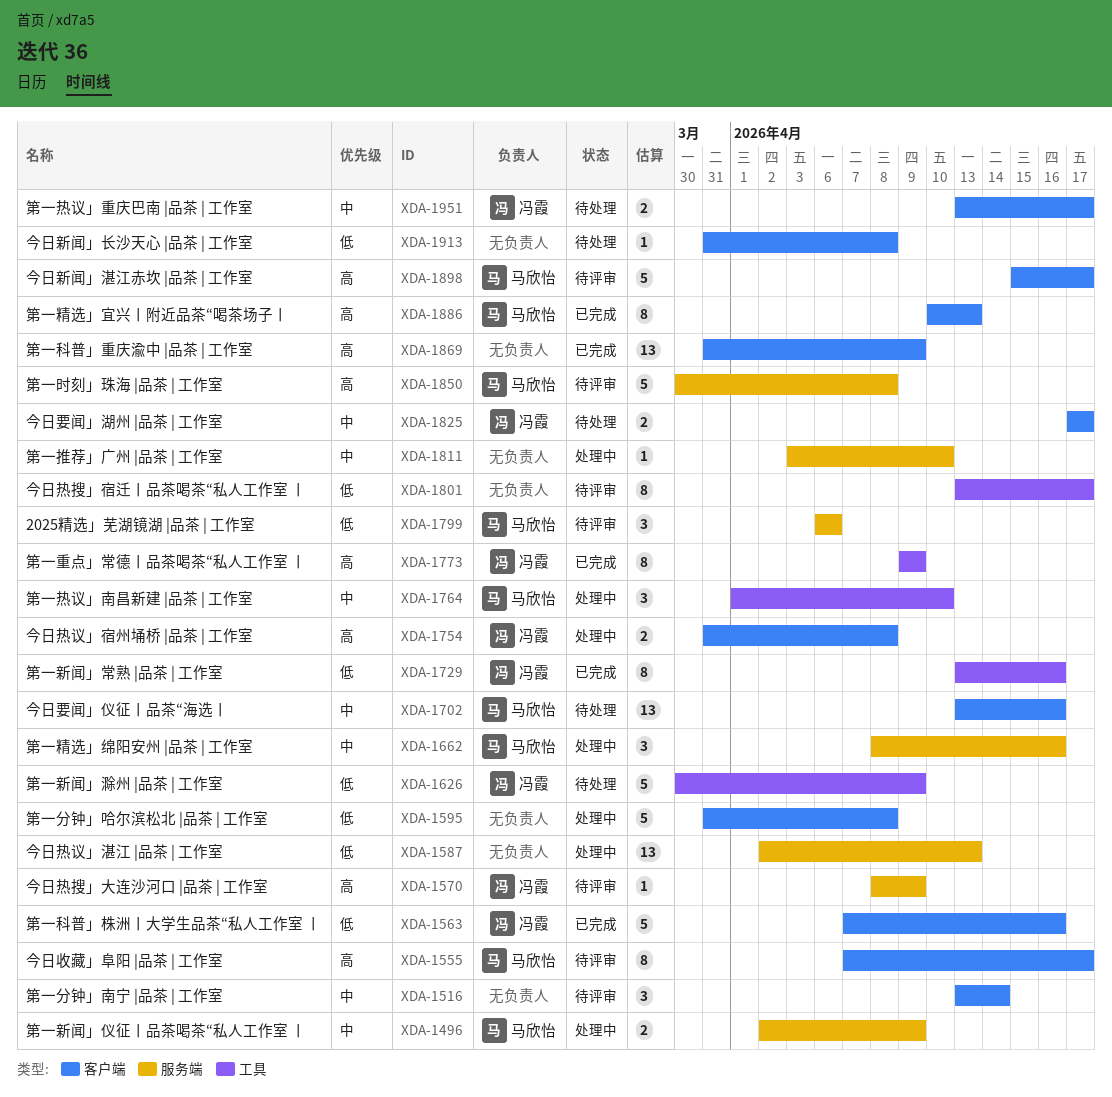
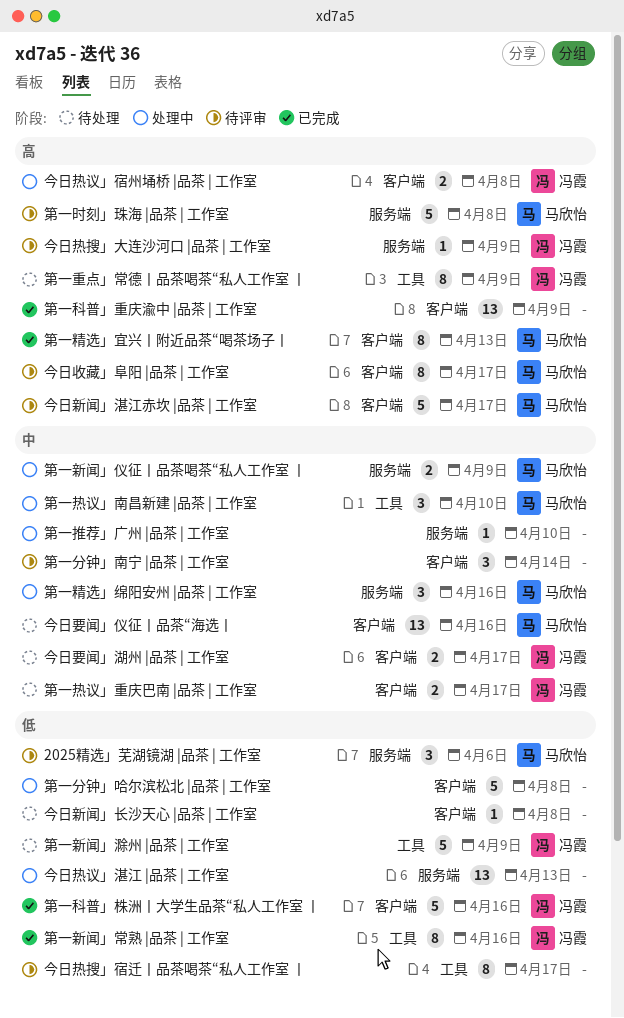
第一重点」常德丨品茶喝茶“私人工作室 丨, status: 已完成 -> 待处理

